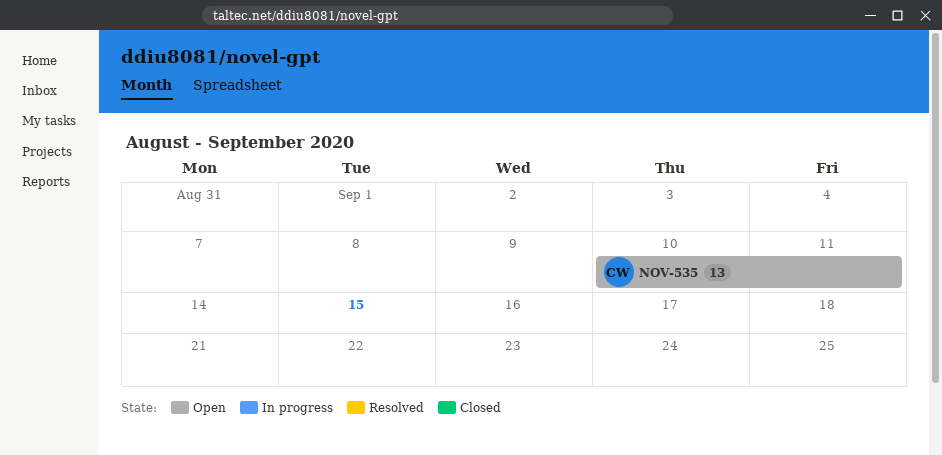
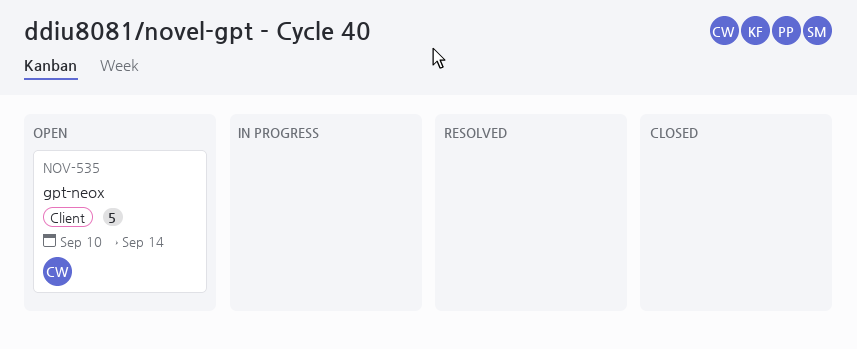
NOV-535, estimate: 13 -> 5
NOV-535, due: Sep 11 -> Sep 14

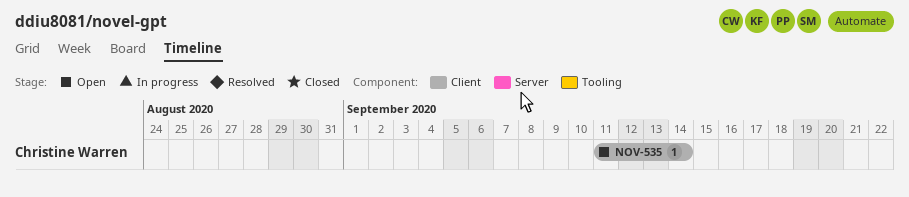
NOV-535, estimate: 5 -> 1
NOV-535, start: Sep 10 -> Sep 11

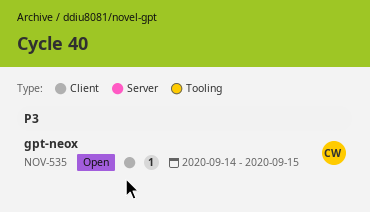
NOV-535, start: Sep 11 -> Sep 14
NOV-535, due: Sep 14 -> Sep 15

